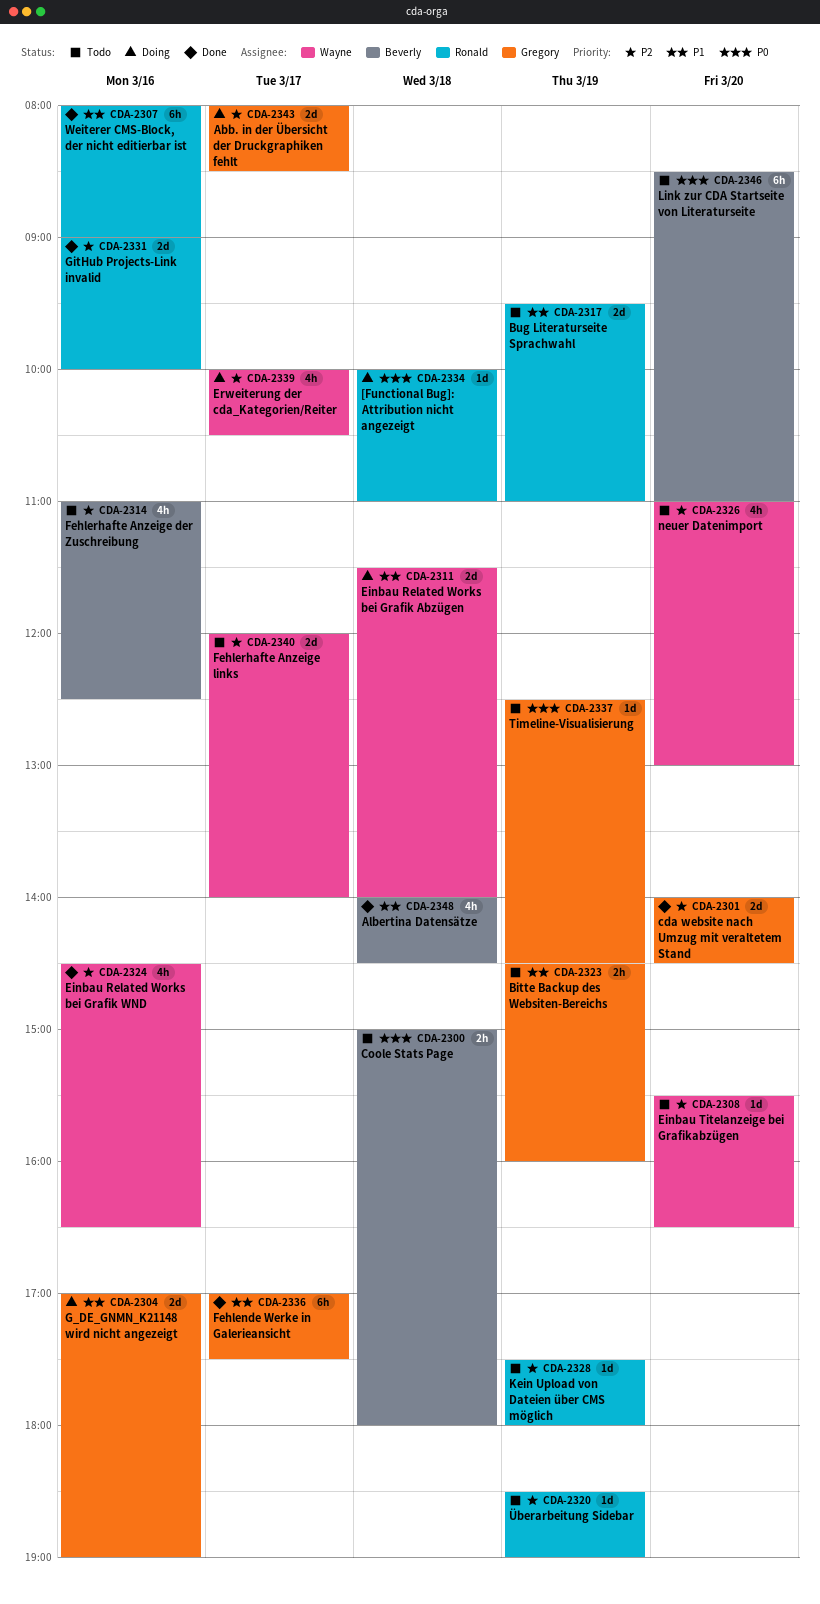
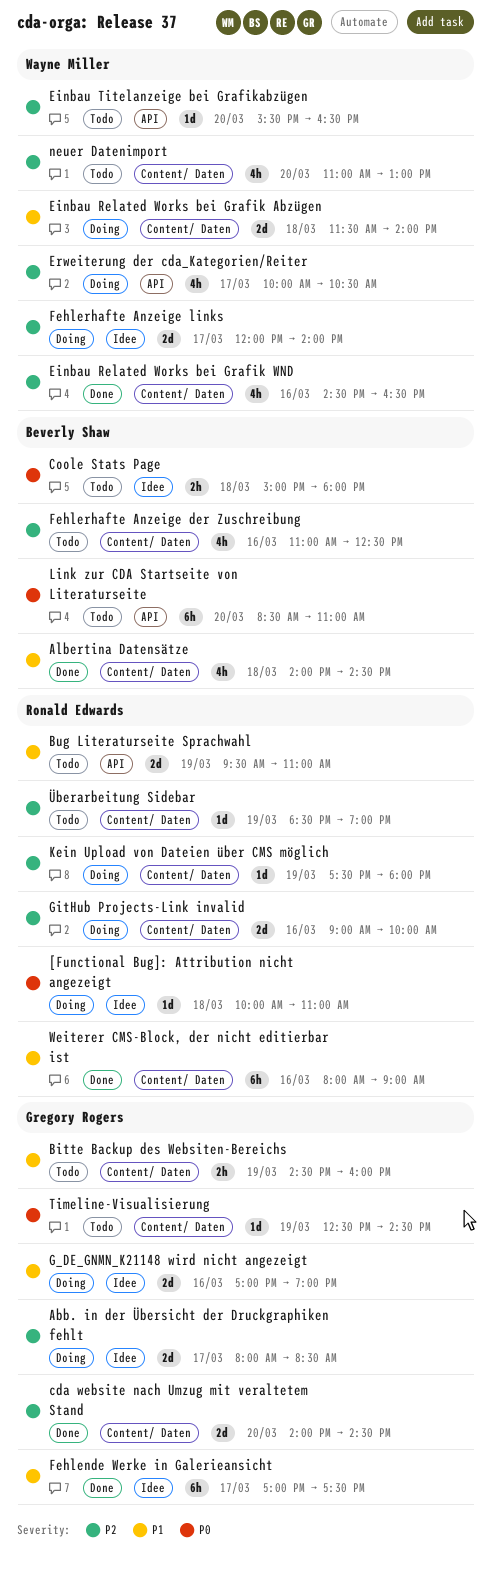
Fehlerhafte Anzeige links, status: Todo -> Doing
GitHub Projects-Link invalid, status: Done -> Doing
Kein Upload von Dateien über CMS möglich, status: Todo -> Doing

